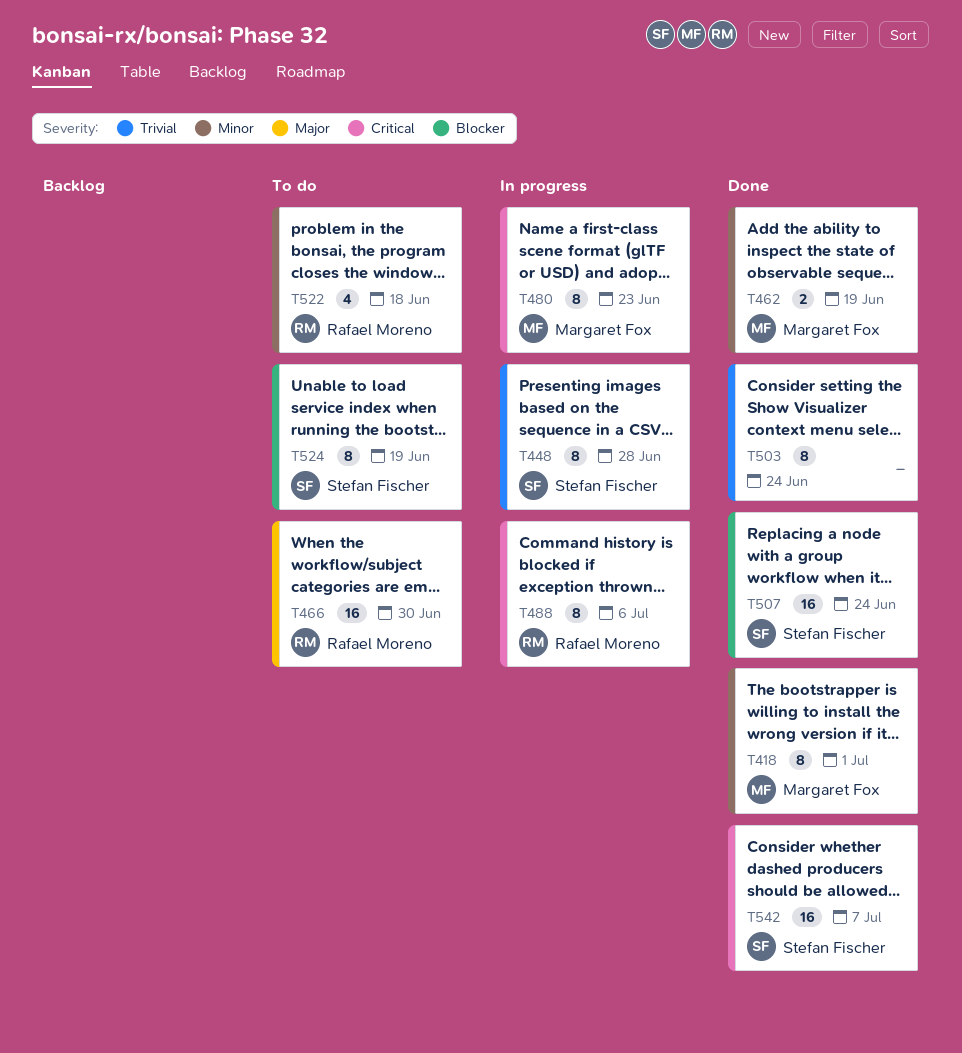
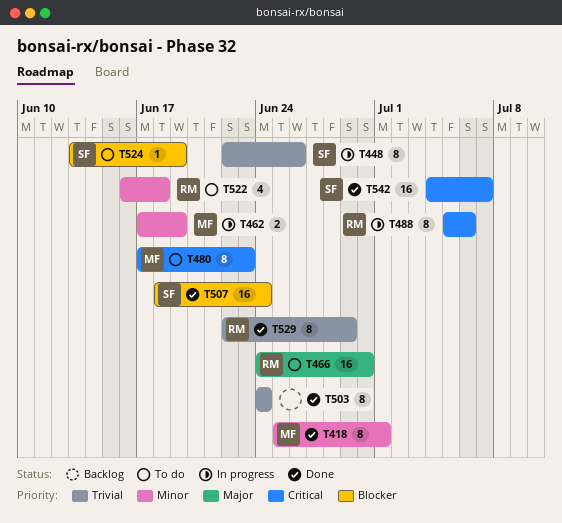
T448, due: Jun 28 -> Jun 26
T462, status: Done -> In progress
T480, status: In progress -> To do
T524, estimate: 8 -> 1
T529: none -> present

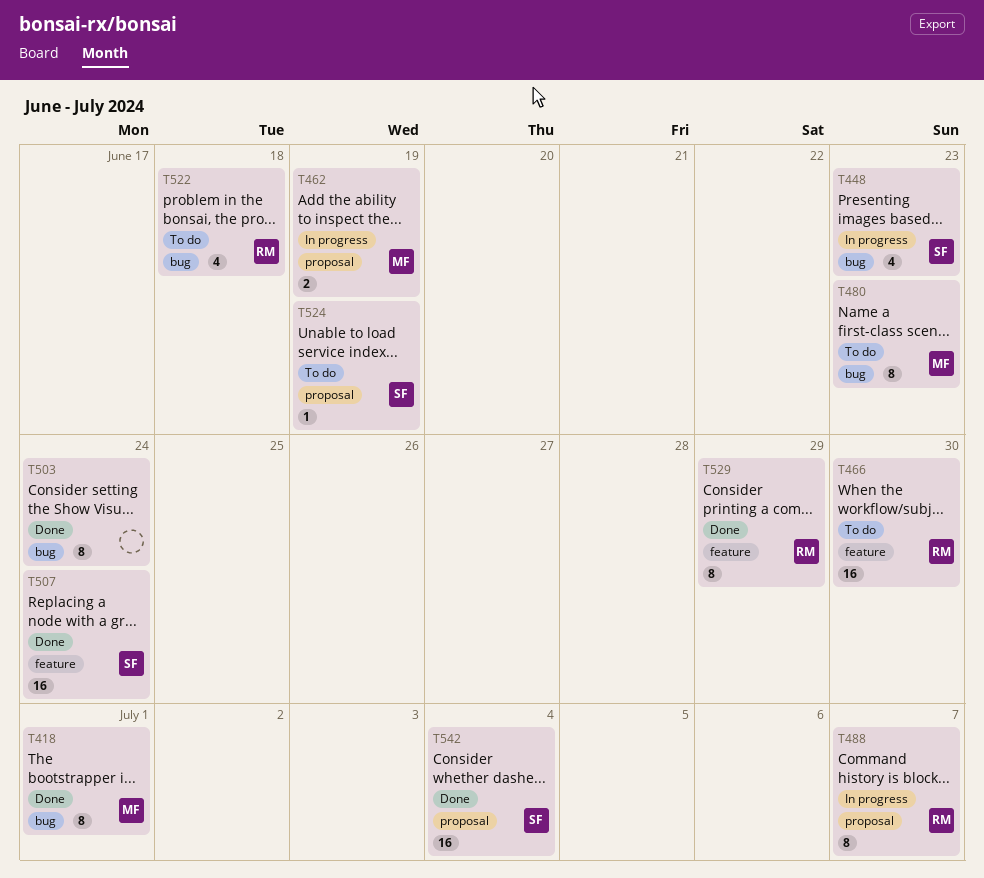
T448, estimate: 8 -> 4
T448, due: Jun 26 -> Jun 23
T488, due: Jul 6 -> Jul 7
T542, due: Jul 7 -> Jul 4

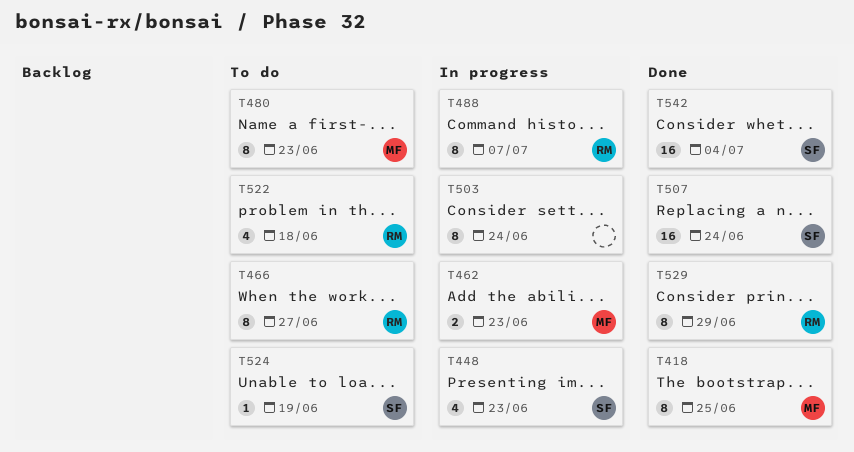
T418, due: Jul 1 -> Jun 25
T462, due: Jun 19 -> Jun 23
T466, estimate: 16 -> 8
T466, due: Jun 30 -> Jun 27
T503, status: Done -> In progress

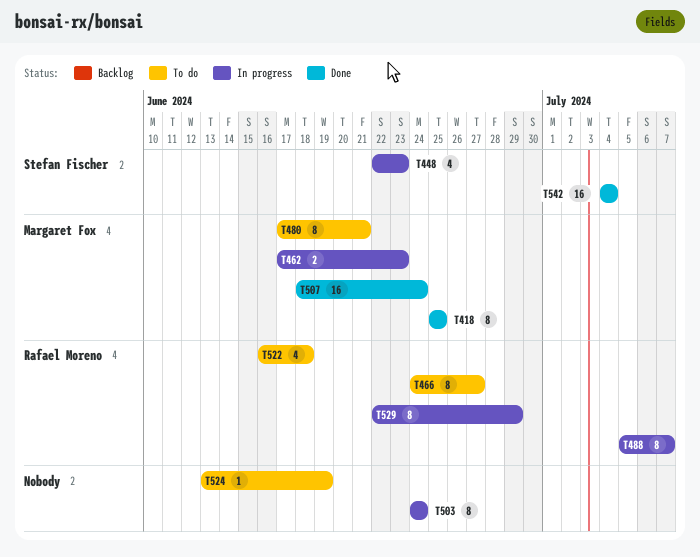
T480, due: Jun 23 -> Jun 21
T507, owner: Stefan Fischer -> Margaret Fox
T524, owner: Stefan Fischer -> none
T529, status: Done -> In progress

